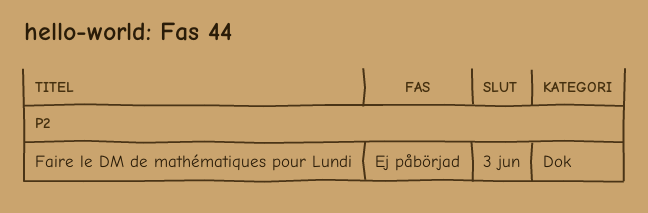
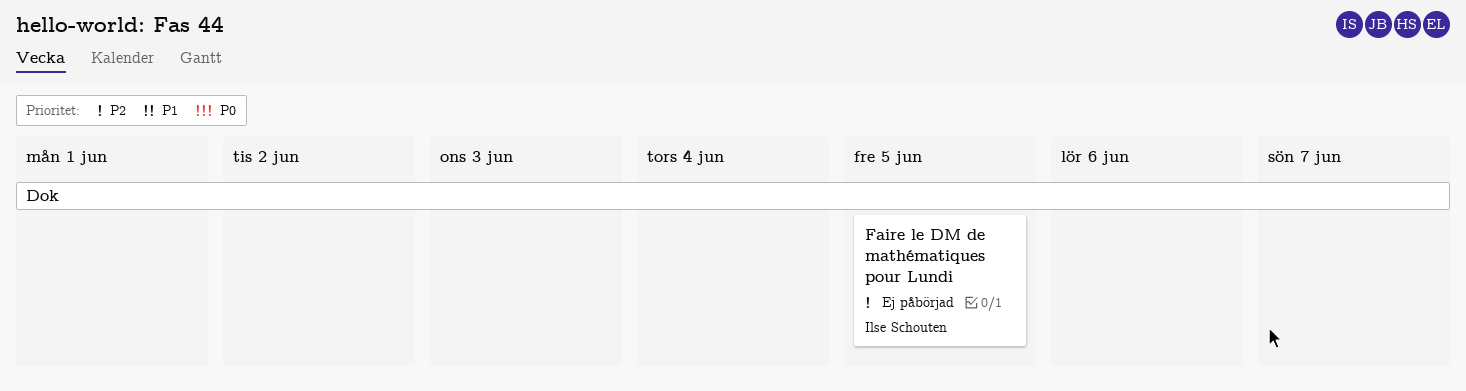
Faire le DM de mathématiques pour Lundi, due: Jun 3 -> Jun 5

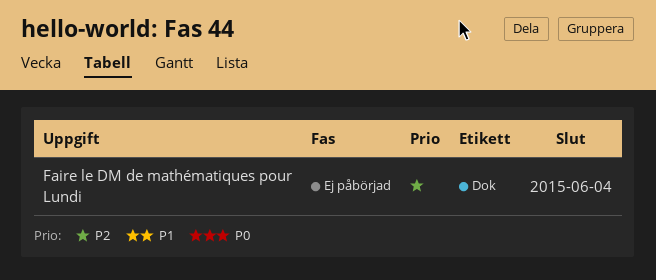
Faire le DM de mathématiques pour Lundi, due: Jun 5 -> Jun 4

